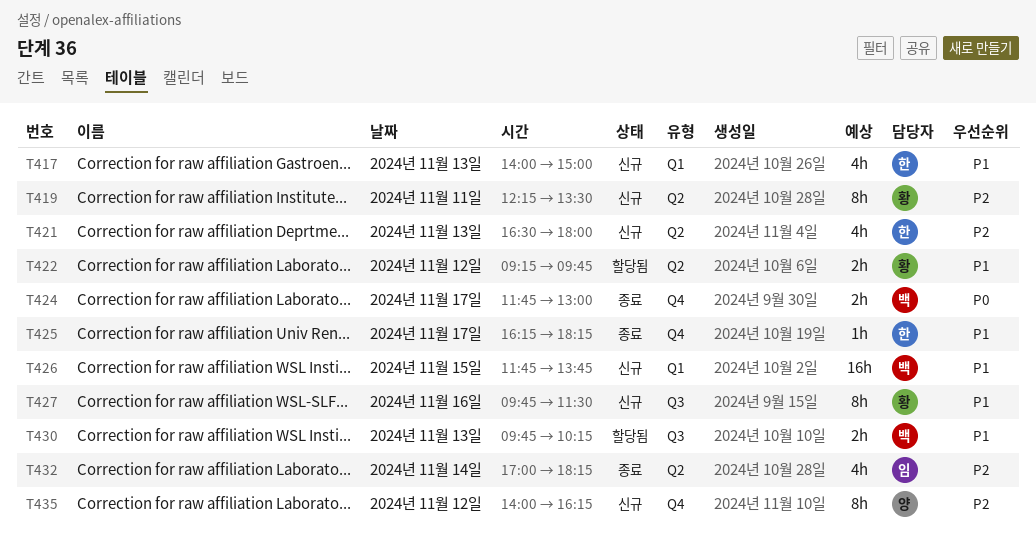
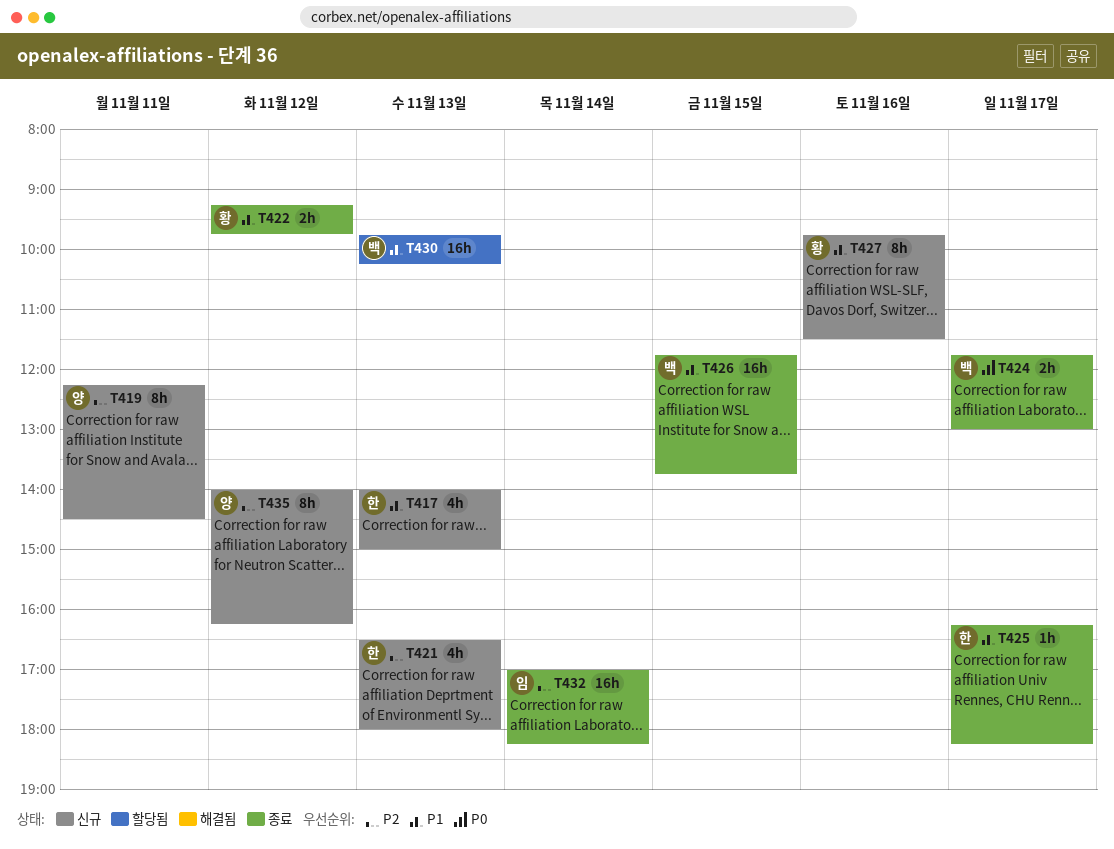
T419, owner: 황 -> 양
T419, ends: 13:30 -> 14:30
T422, status: 할당됨 -> 종료
T426, status: 신규 -> 종료
T430, estimate: 2h -> 16h
T432, estimate: 4h -> 16h

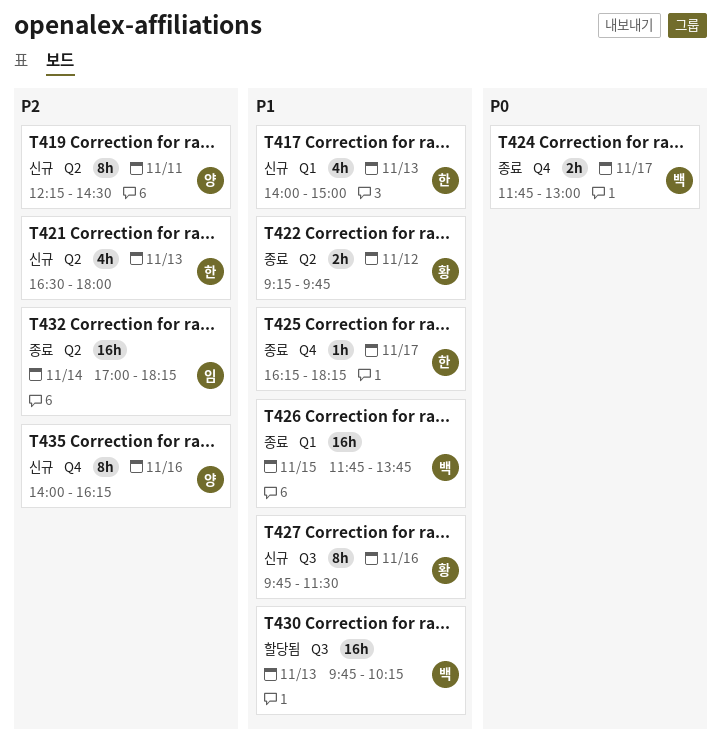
T435, day: Nov 12 -> Nov 16

